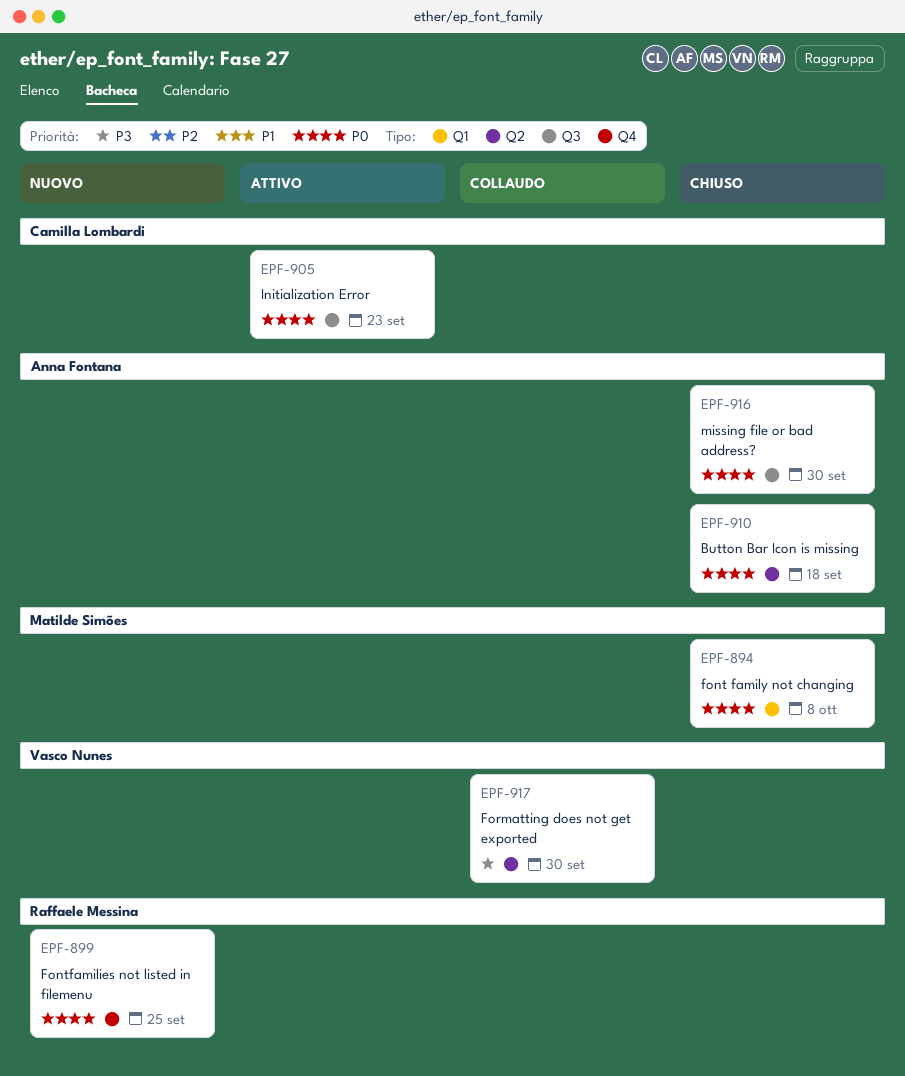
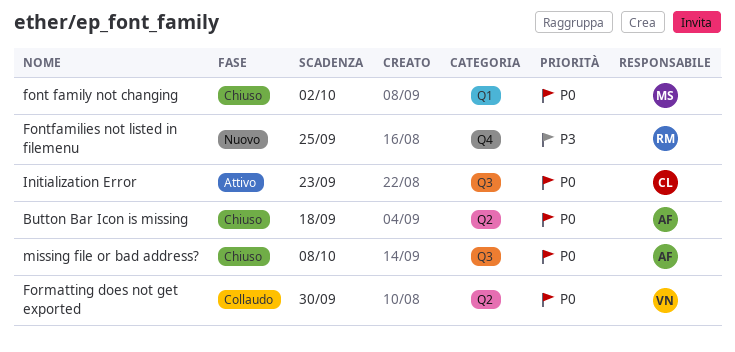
font family not changing, due: Oct 8 -> Oct 2
Fontfamilies not listed in filemenu, priority: P0 -> P3
Formatting does not get exported, priority: P3 -> P0
missing file or bad address?, due: Sep 30 -> Oct 8

